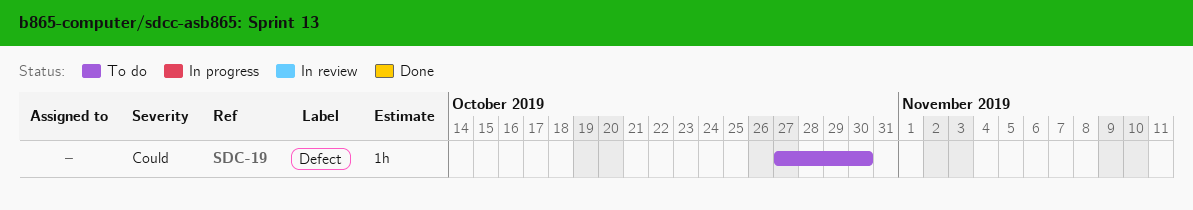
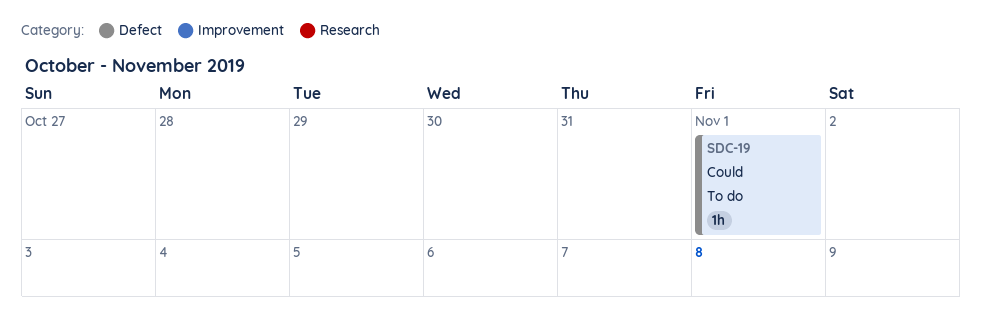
SDC-19, due: Oct 30 -> Nov 1

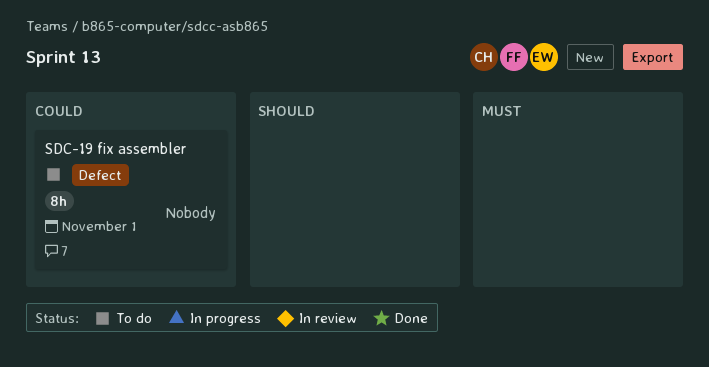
SDC-19, estimate: 1h -> 8h

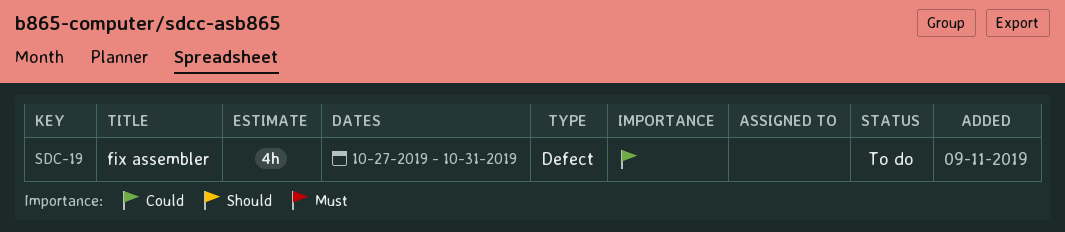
SDC-19, estimate: 8h -> 4h
SDC-19, due: Nov 1 -> Oct 31

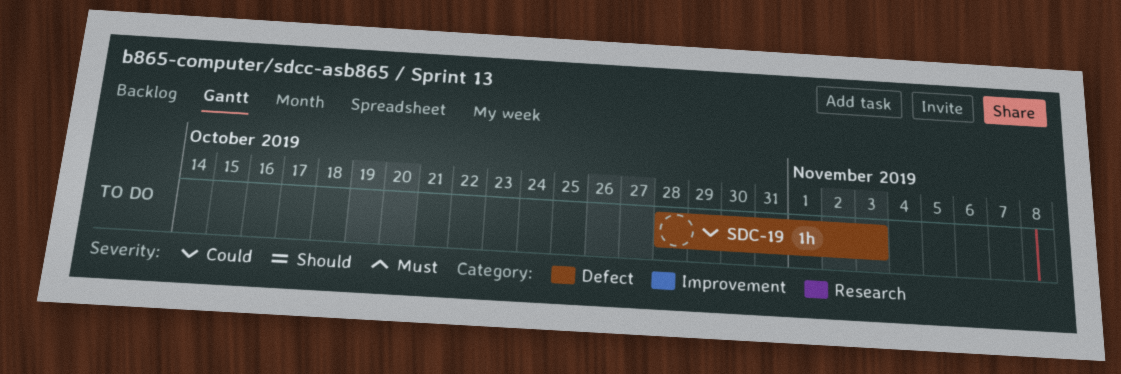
SDC-19, estimate: 4h -> 1h
SDC-19, start: Oct 27 -> Oct 28
SDC-19, due: Oct 31 -> Nov 3

